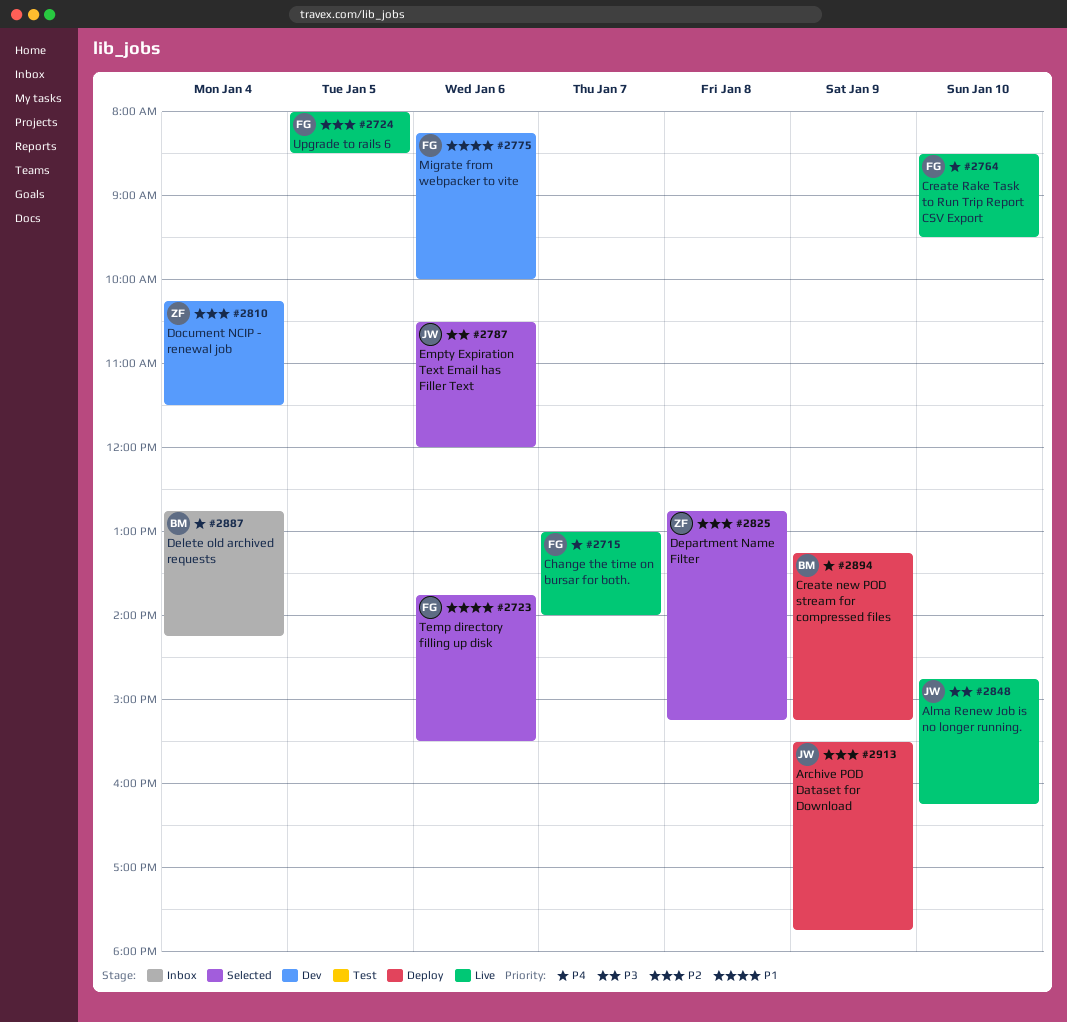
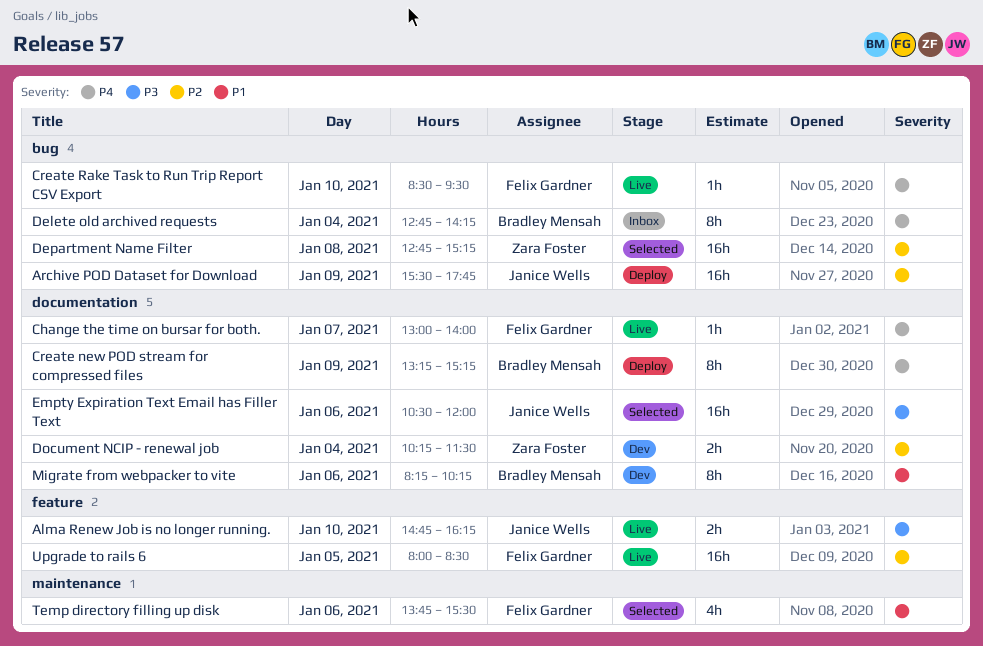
Migrate from webpacker to vite, owner: Felix Gardner -> Bradley Mensah
Migrate from webpacker to vite, ends: 10:00 -> 10:15

